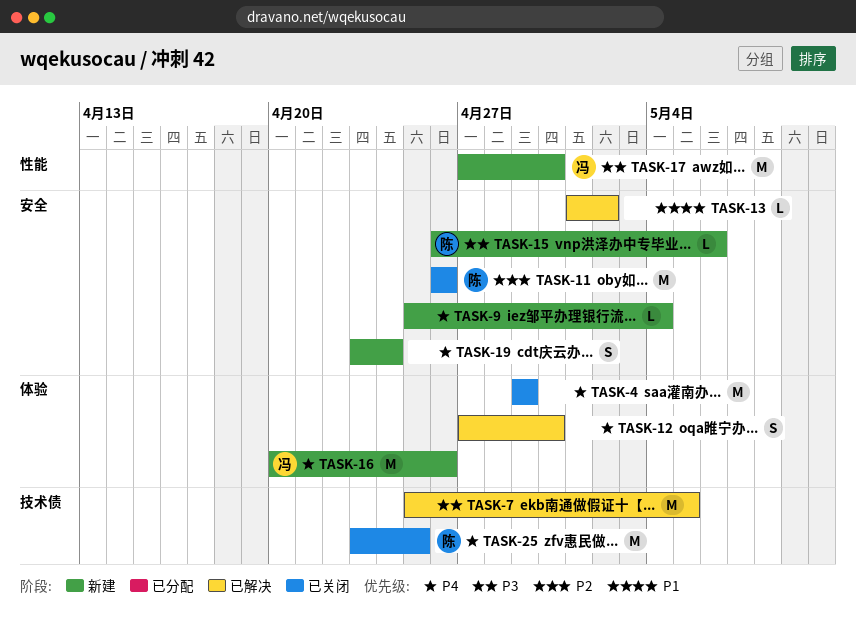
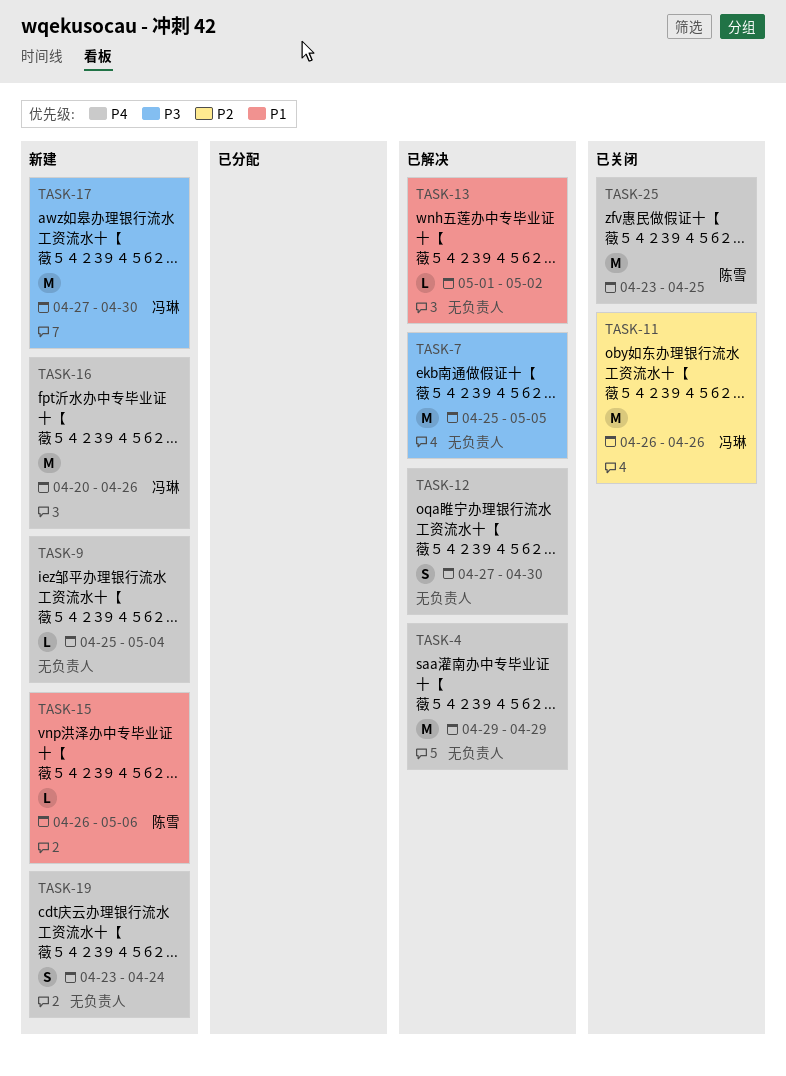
TASK-4, status: 已关闭 -> 已解决
TASK-11, owner: 陈雪 -> 冯琳
TASK-15, priority: P3 -> P1

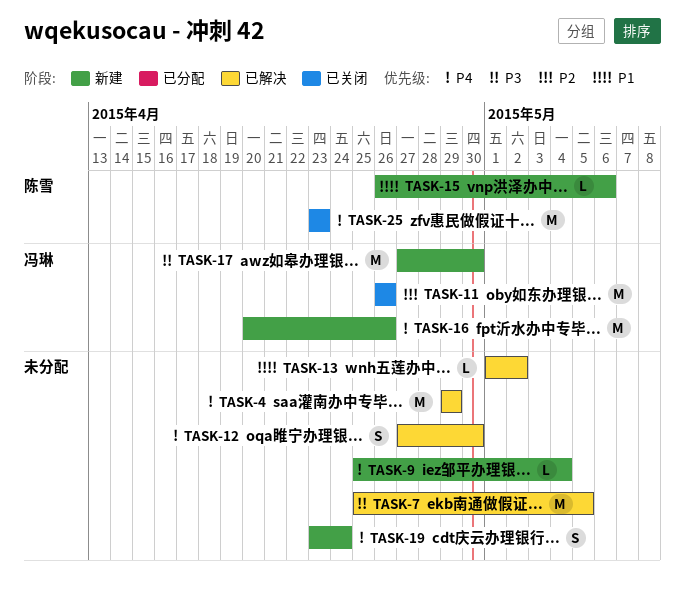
TASK-25, due: Apr 25 -> Apr 23

